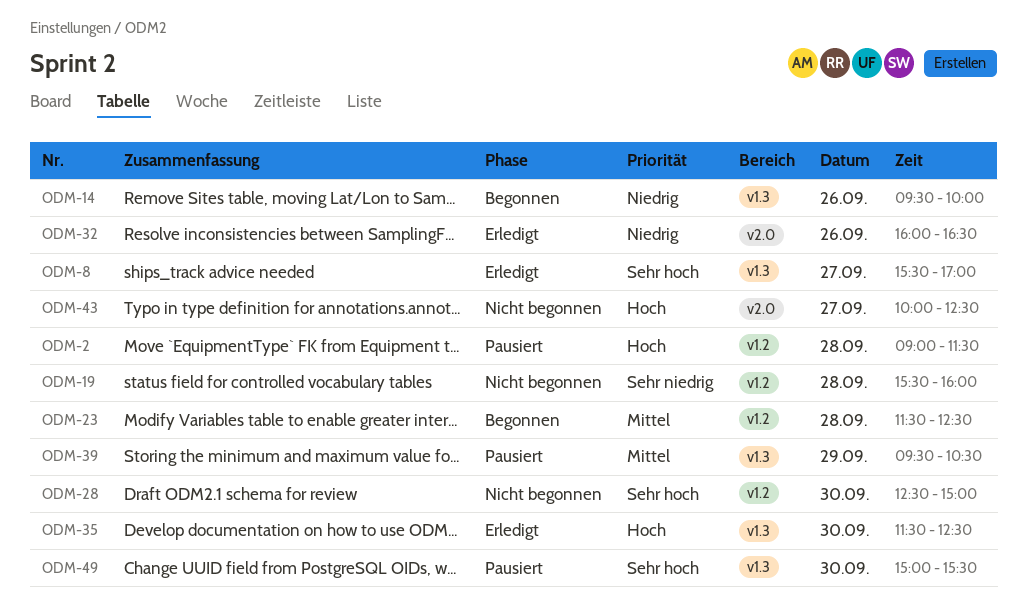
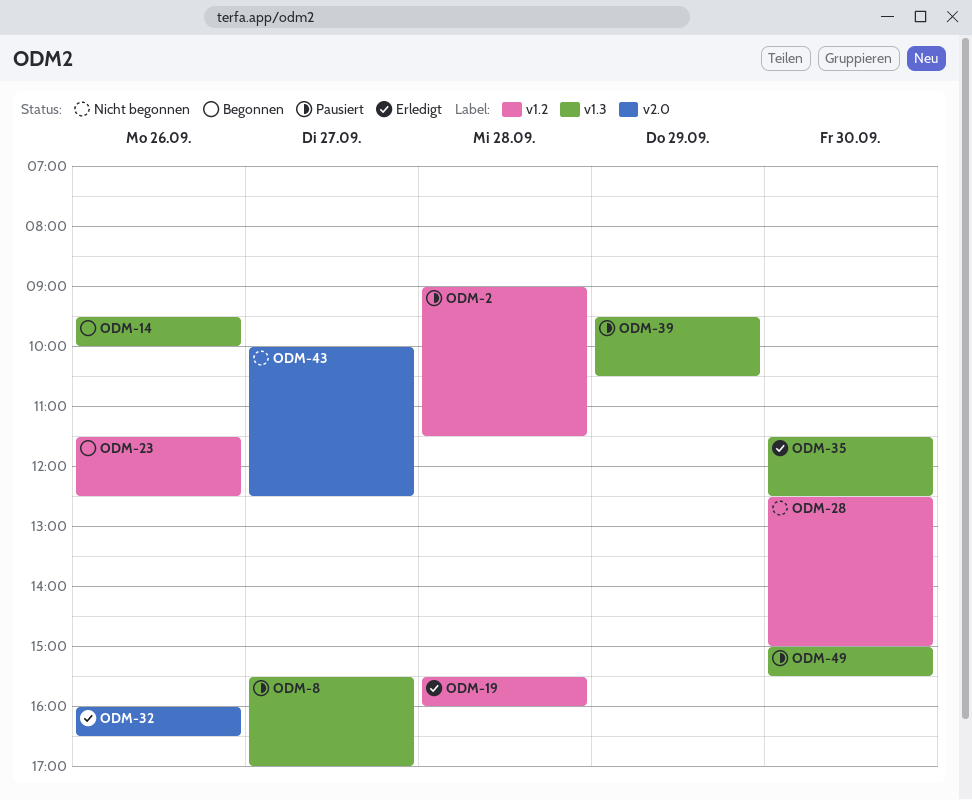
ODM-8, status: Erledigt -> Pausiert
ODM-19, status: Nicht begonnen -> Erledigt
ODM-23, day: Sep 28 -> Sep 26

